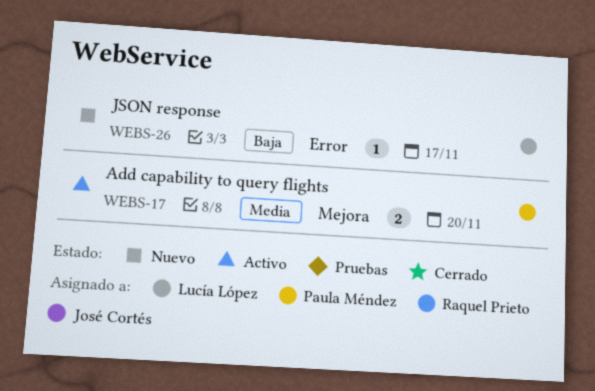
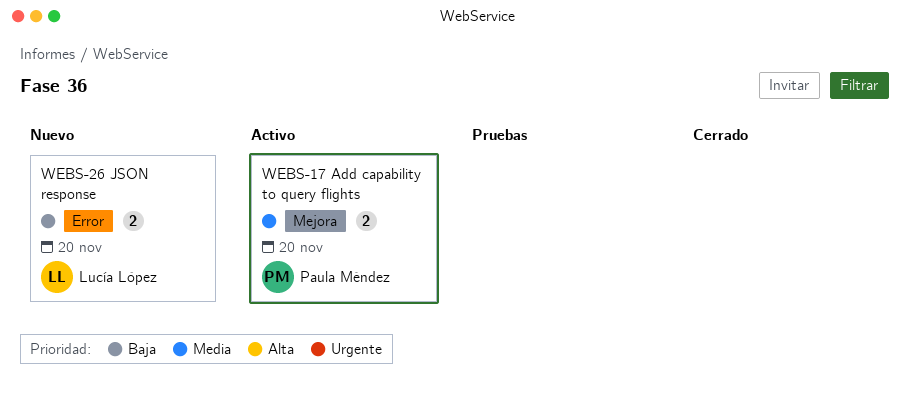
WEBS-26, estimate: 1 -> 2
WEBS-26, due: Nov 17 -> Nov 20

